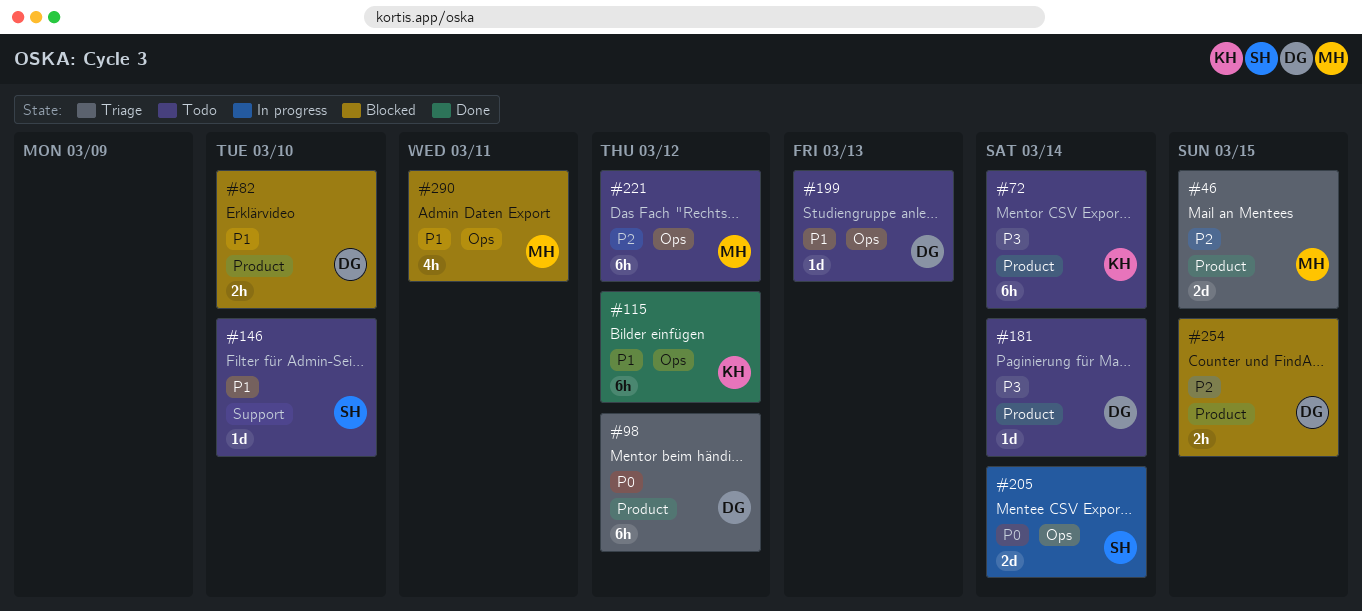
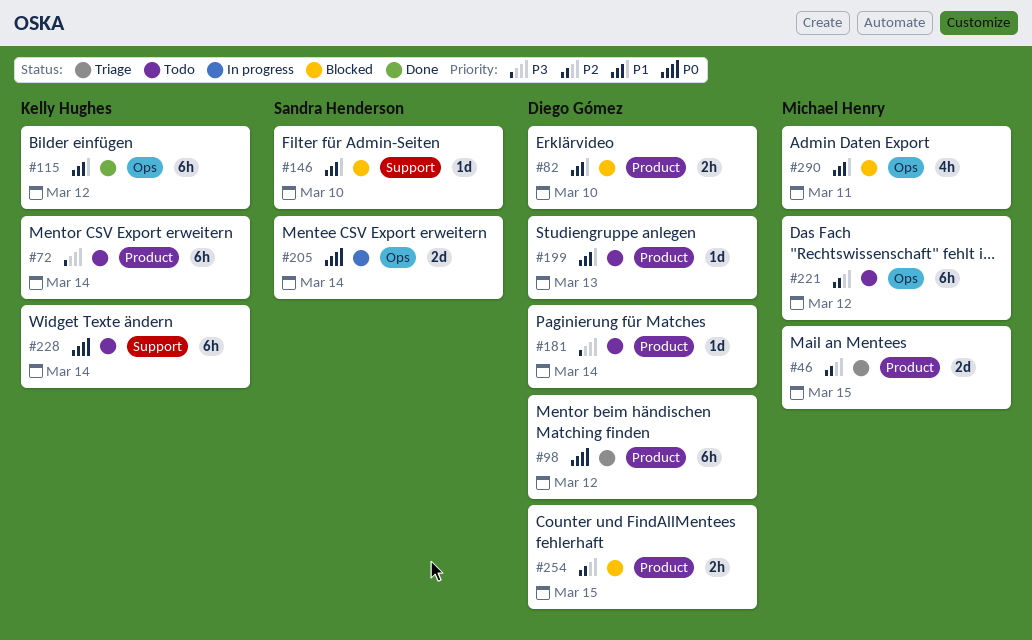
#146, status: Todo -> Blocked
#199, label: Ops -> Product
#228: none -> present

